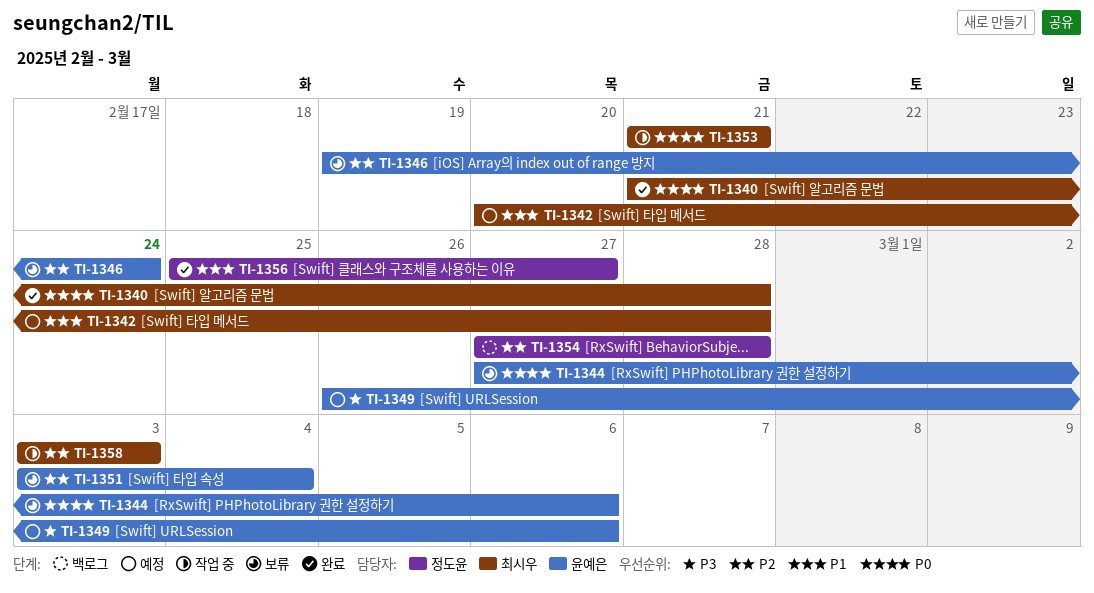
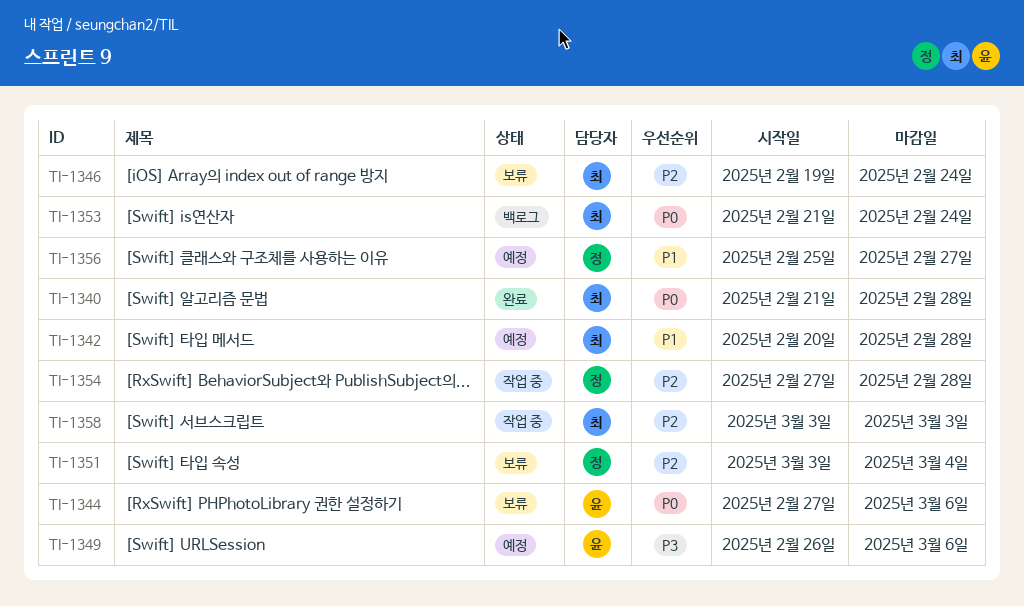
TI-1346, owner: 윤예은 -> 최시우
TI-1351, owner: 윤예은 -> 정도윤
TI-1353, status: 작업 중 -> 백로그
TI-1353, due: Feb 21 -> Feb 24
TI-1354, status: 백로그 -> 작업 중
TI-1356, status: 완료 -> 예정

